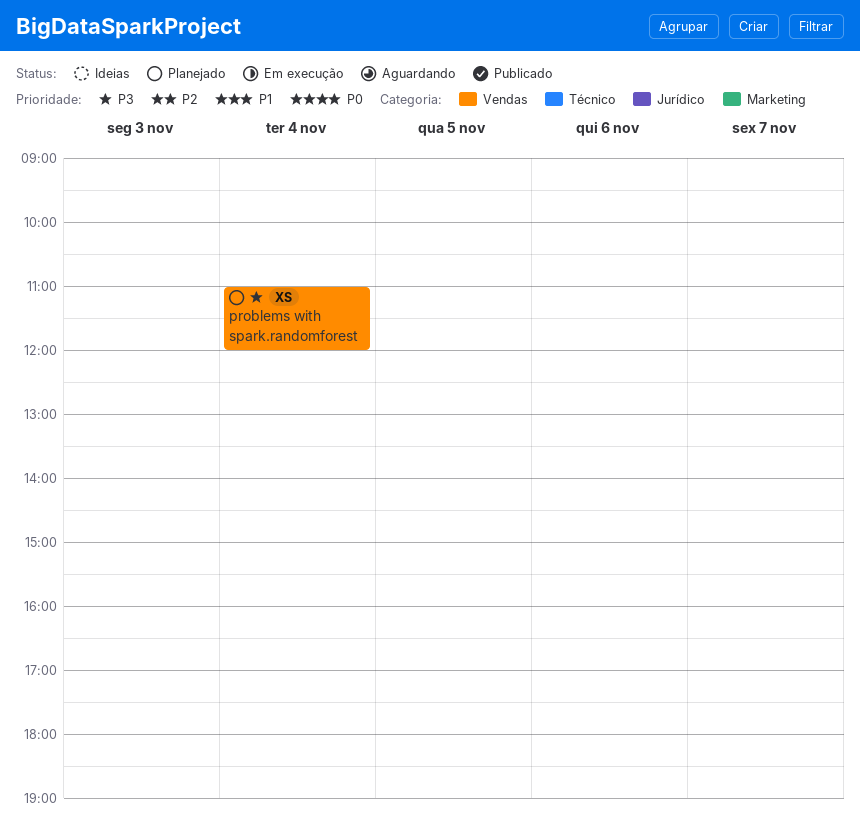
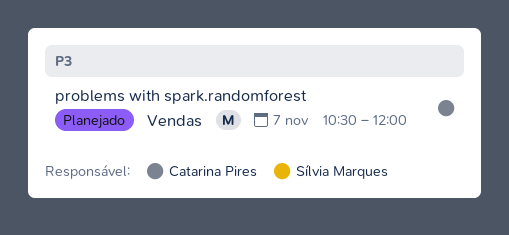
problems with spark.randomforest, estimate: XS -> M
problems with spark.randomforest, day: Nov 4 -> Nov 7
problems with spark.randomforest, begins: 11:00 -> 10:30

